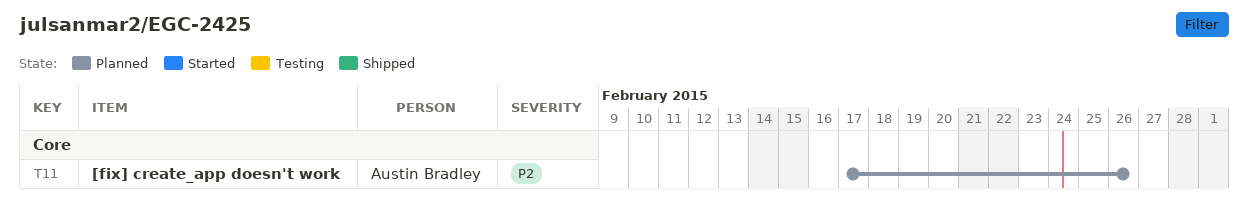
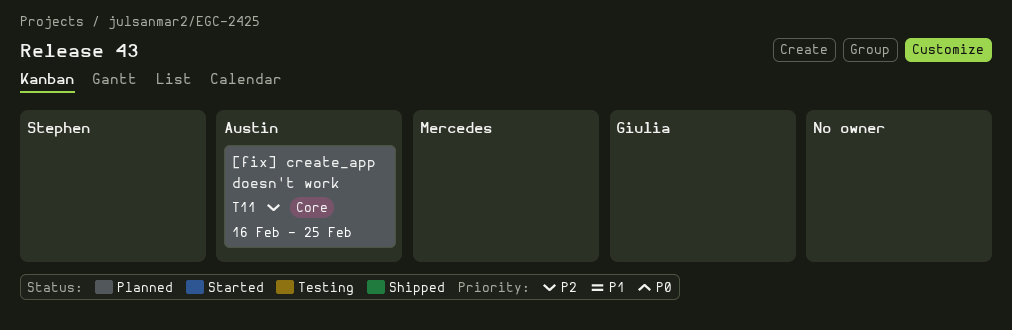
T11, start: Feb 17 -> Feb 16
T11, due: Feb 26 -> Feb 25

